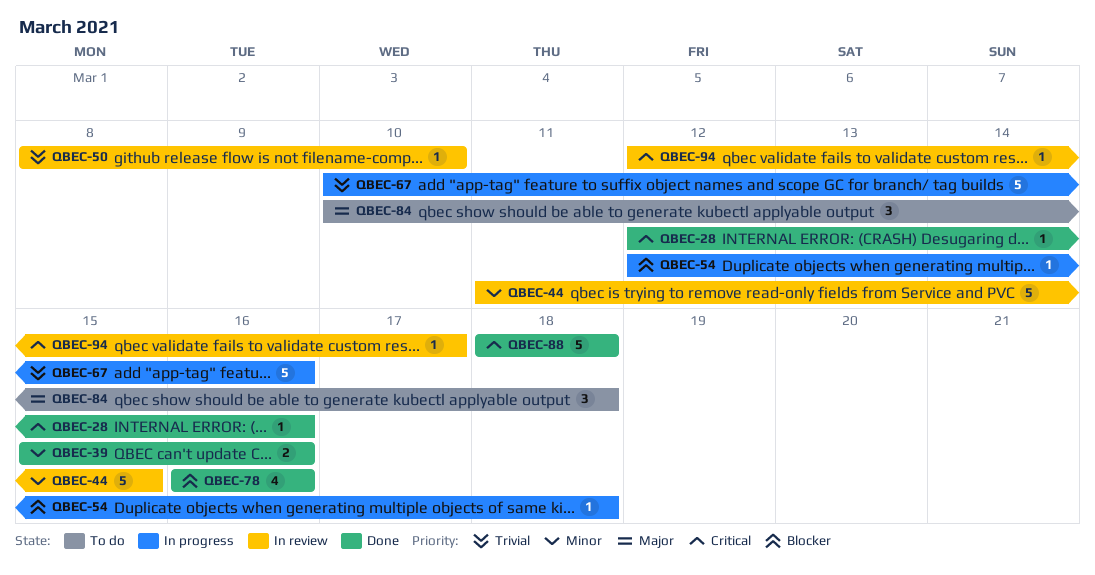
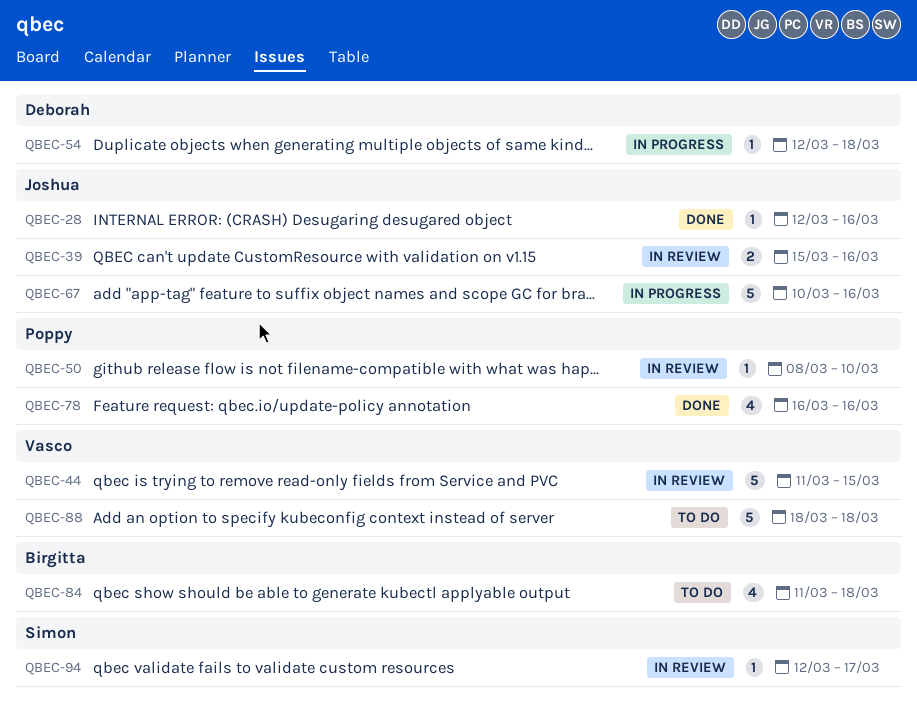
QBEC-39, status: Done -> In review
QBEC-84, estimate: 3 -> 4
QBEC-84, start: Mar 10 -> Mar 11
QBEC-88, status: Done -> To do

